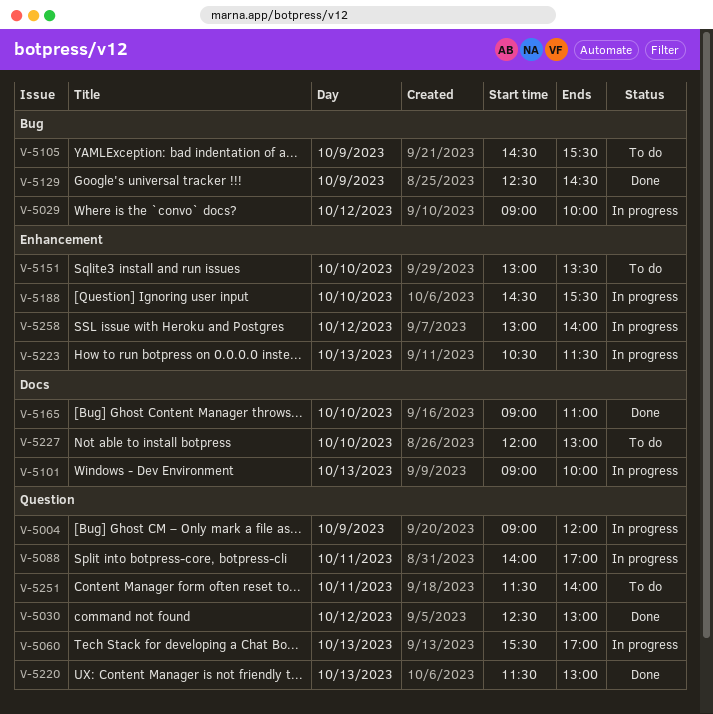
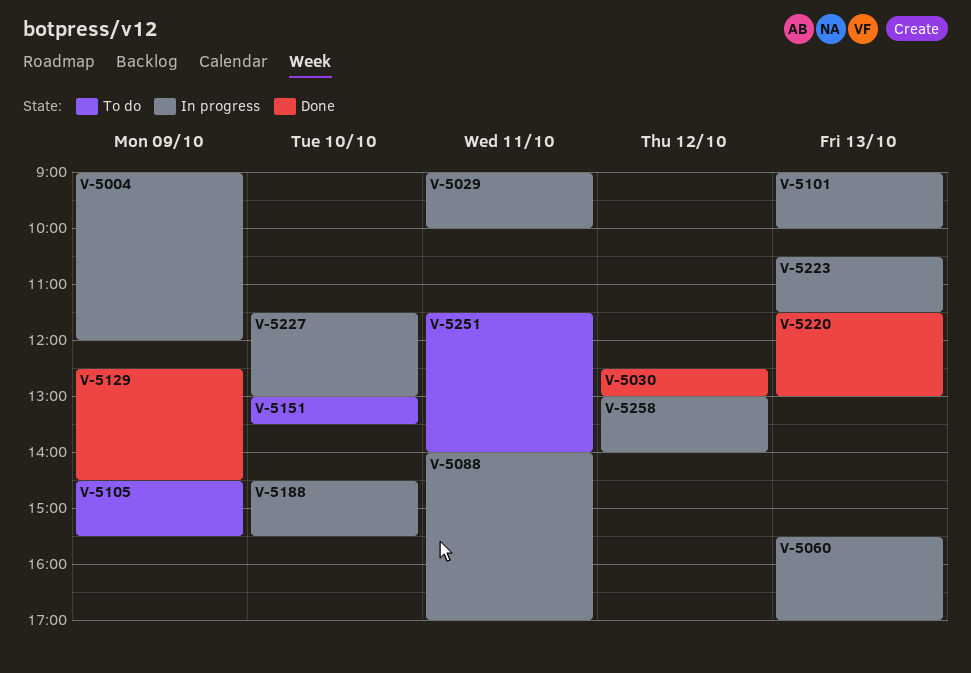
V-5029, day: Oct 12 -> Oct 11
V-5165: present -> none
V-5227, status: To do -> In progress
V-5227, begins: 12:00 -> 11:30

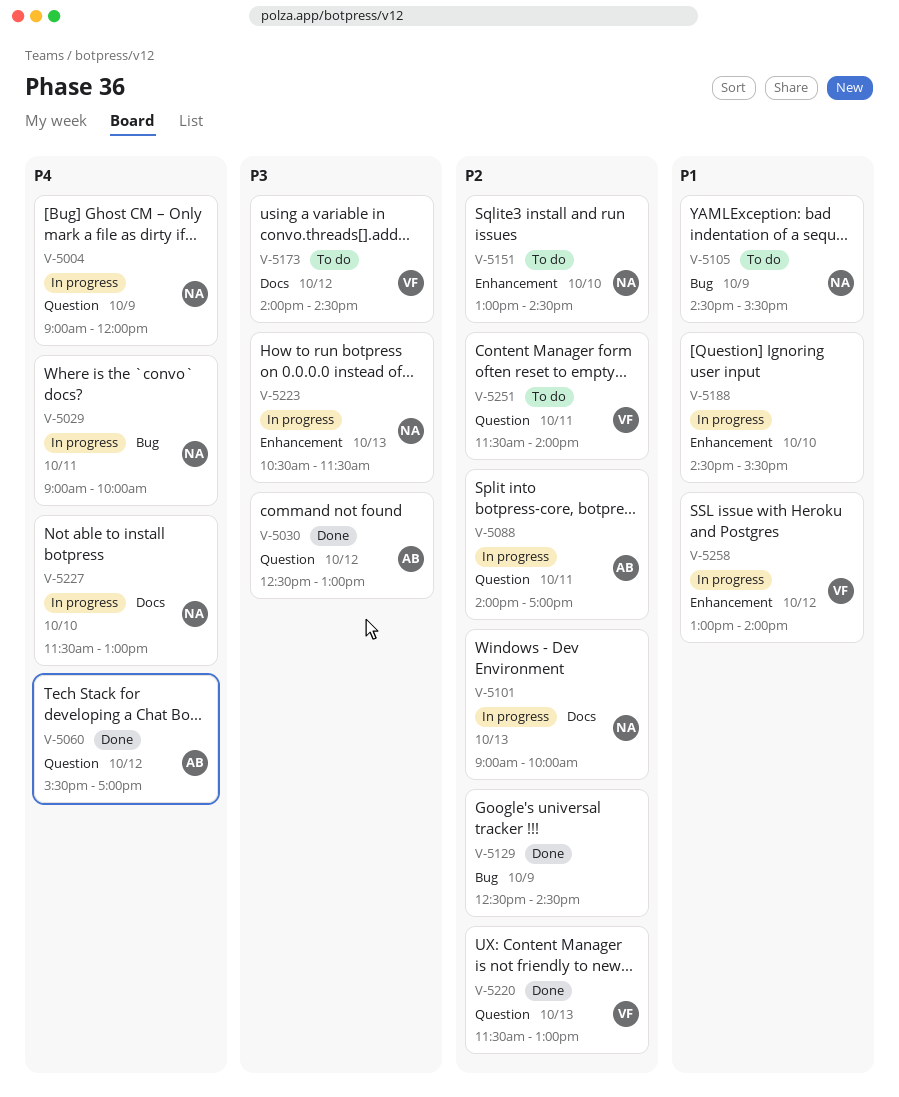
V-5060, status: In progress -> Done
V-5060, day: Oct 13 -> Oct 12
V-5151, ends: 13:30 -> 14:30
V-5173: none -> present

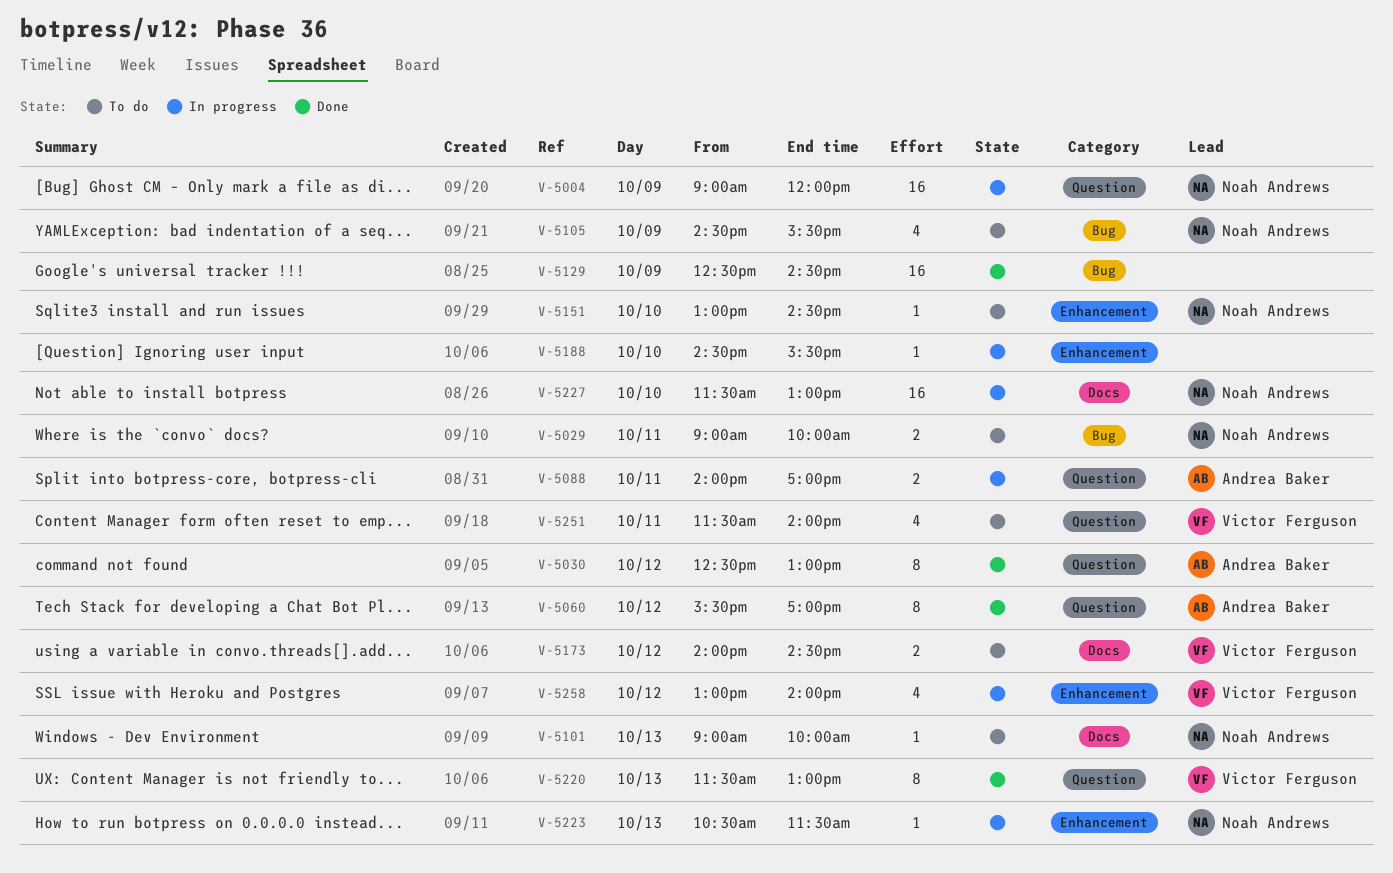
V-5029, status: In progress -> To do
V-5101, status: In progress -> To do

